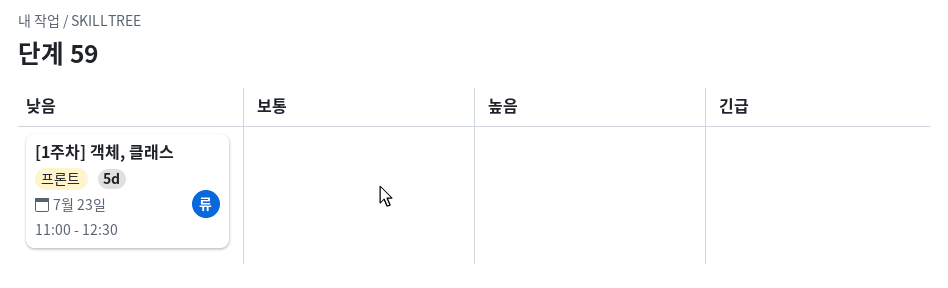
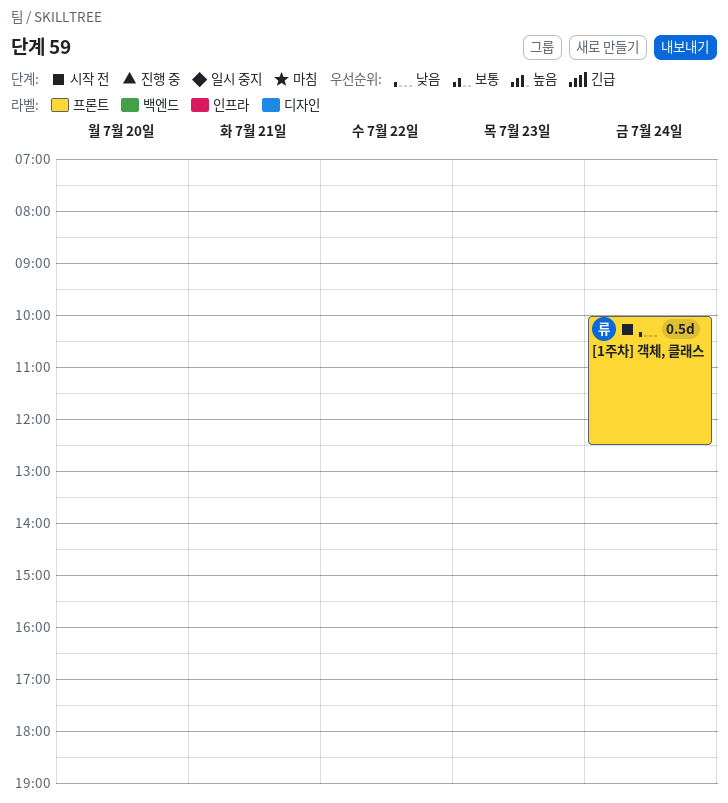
[1주차] 객체, 클래스, estimate: 5d -> 0.5d
[1주차] 객체, 클래스, day: Jul 23 -> Jul 24
[1주차] 객체, 클래스, begins: 11:00 -> 10:00

